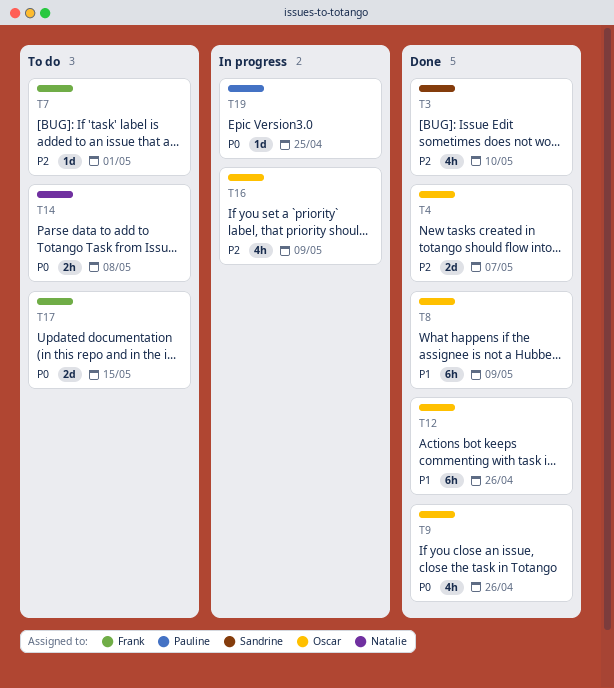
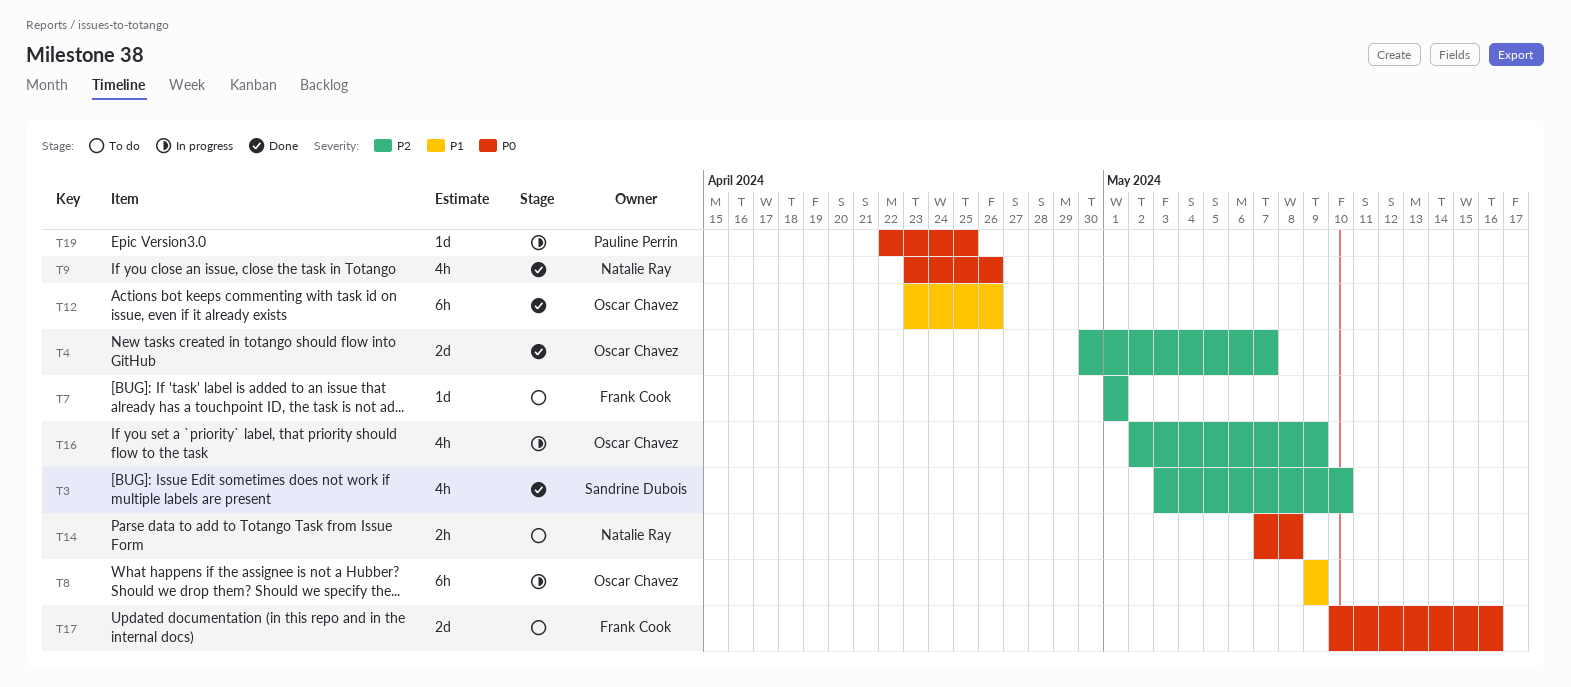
T8, status: Done -> In progress
T9, owner: Oscar Chavez -> Natalie Ray
T17, due: May 15 -> May 16

